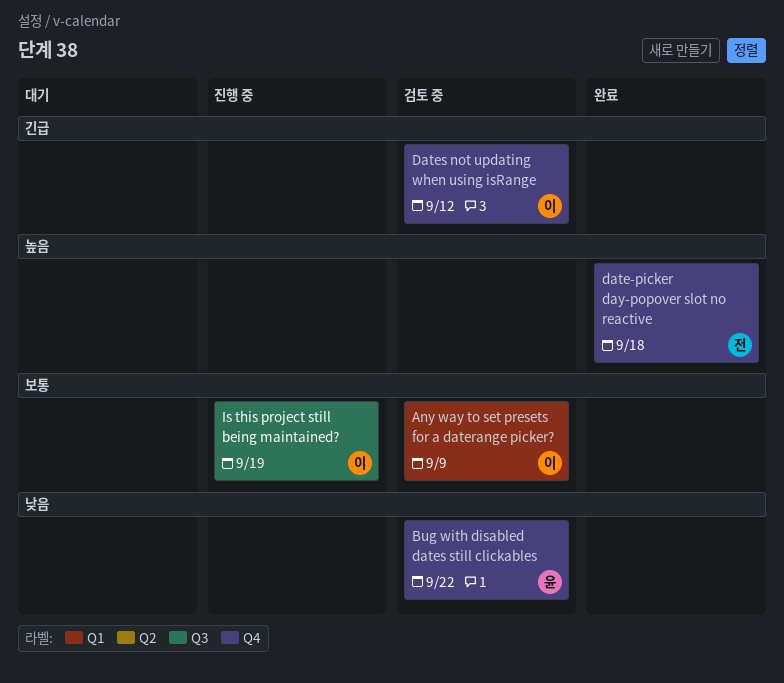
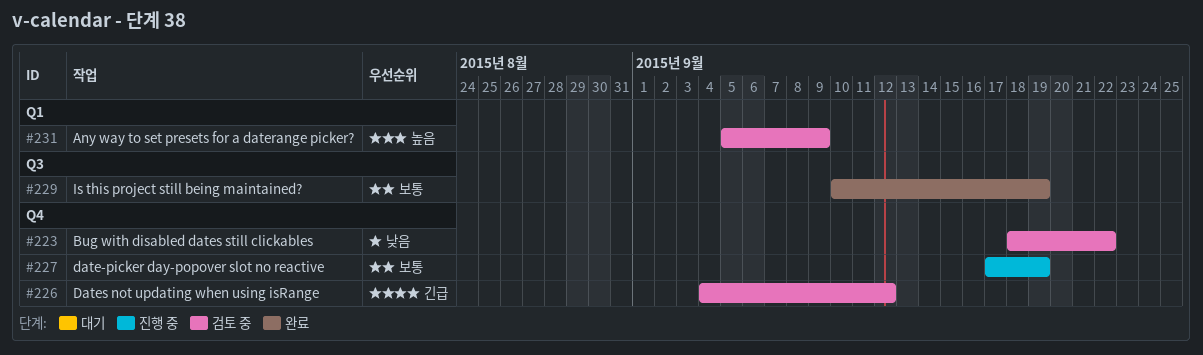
Any way to set presets for a daterange picker?, priority: 보통 -> 높음
date-picker day-popover slot no reactive, status: 완료 -> 진행 중
date-picker day-popover slot no reactive, priority: 높음 -> 보통
date-picker day-popover slot no reactive, due: Sep 18 -> Sep 19
Is this project still being maintained?, status: 진행 중 -> 완료

